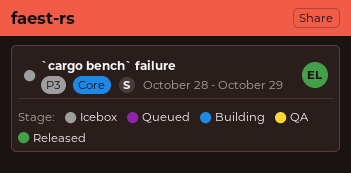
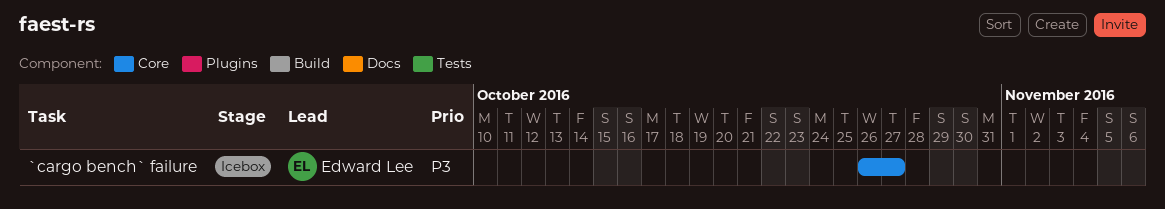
`cargo bench` failure, start: Oct 28 -> Oct 26
`cargo bench` failure, due: Oct 29 -> Oct 27

